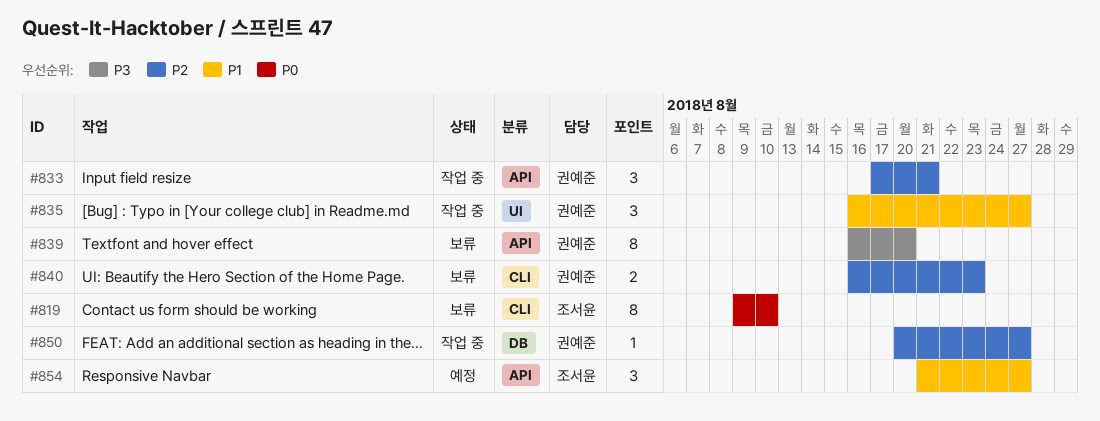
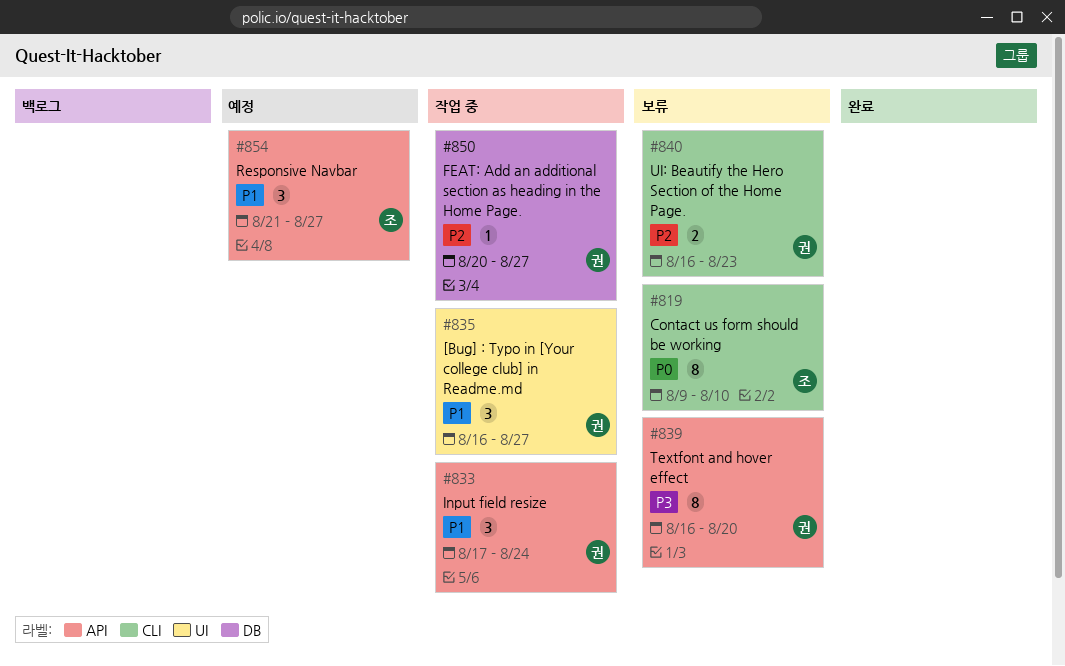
#833, priority: P2 -> P1
#833, due: Aug 21 -> Aug 24

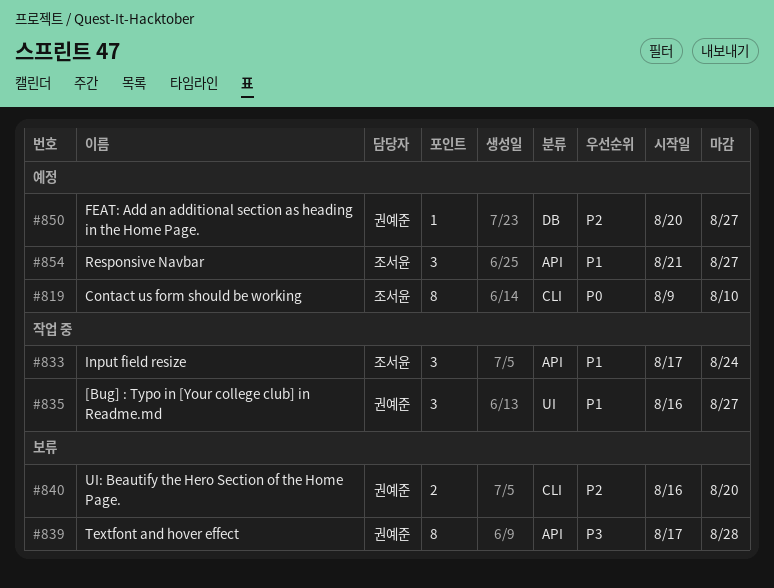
#819, status: 보류 -> 예정
#833, owner: 권예준 -> 조서윤
#839, start: Aug 16 -> Aug 17
#839, due: Aug 20 -> Aug 28
#840, due: Aug 23 -> Aug 20
#850, status: 작업 중 -> 예정

